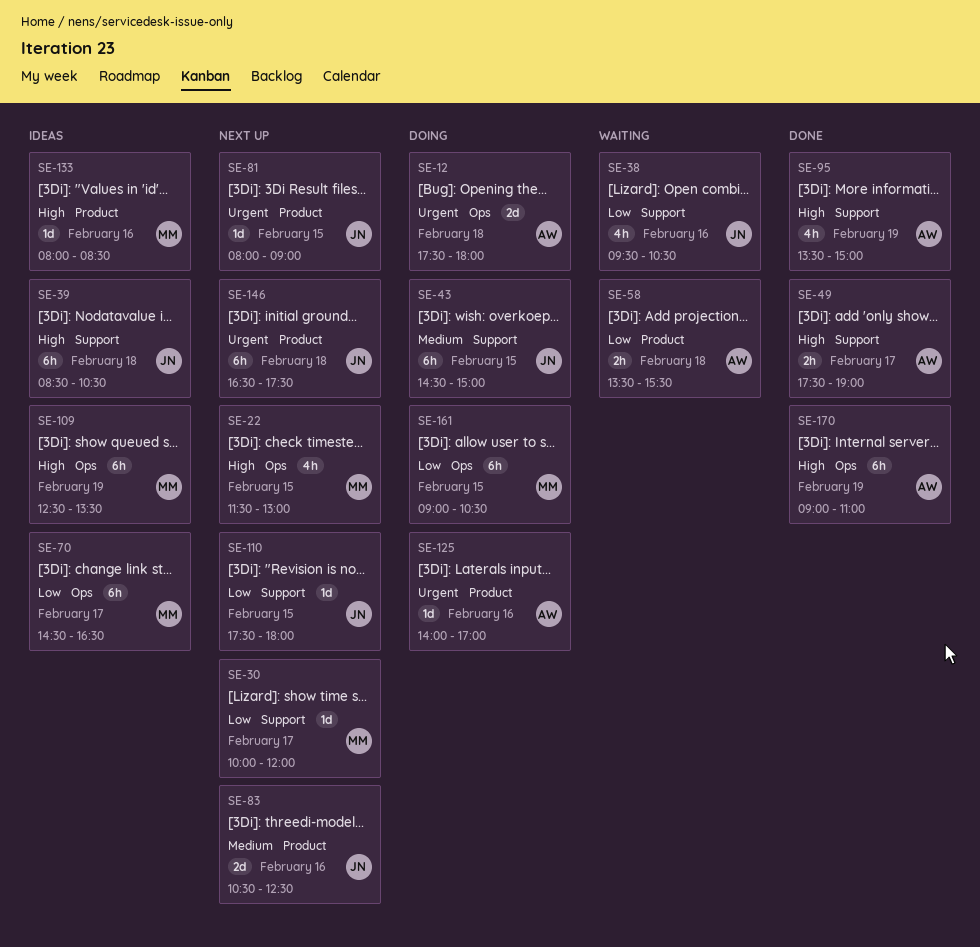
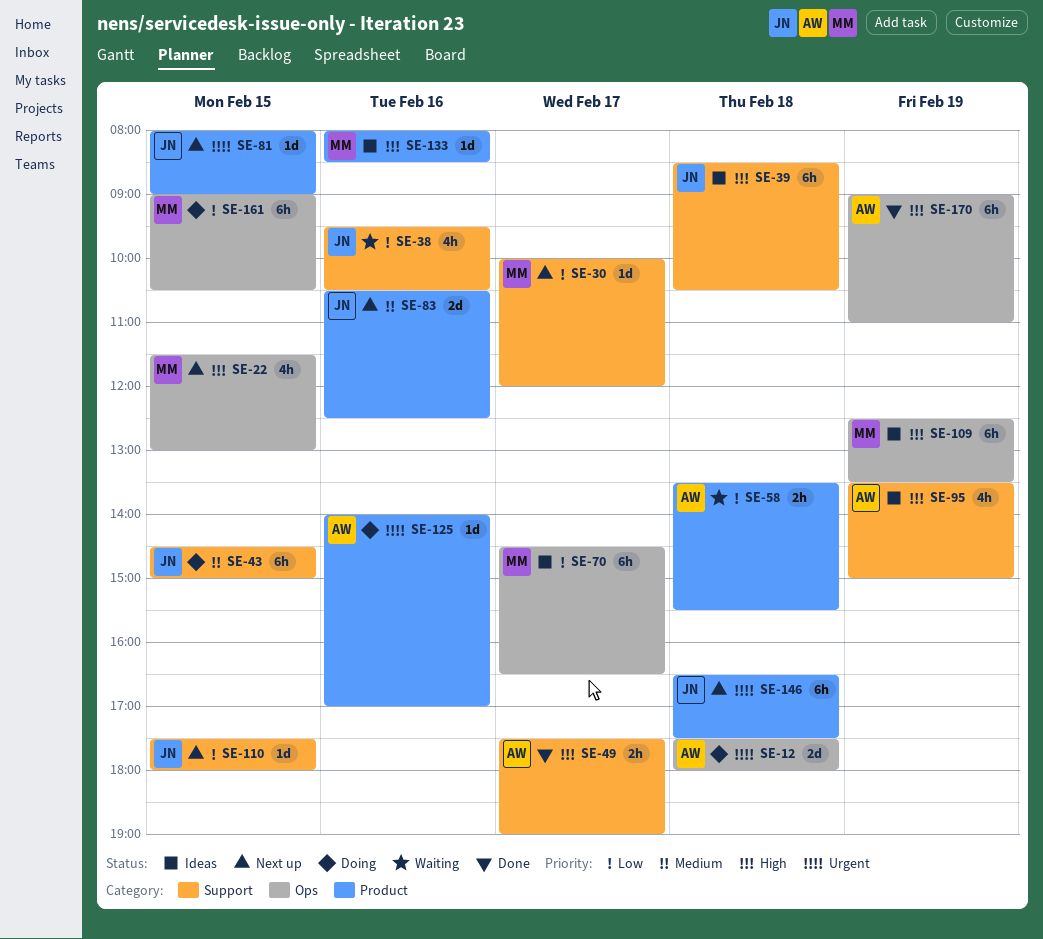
SE-95, status: Done -> Ideas

